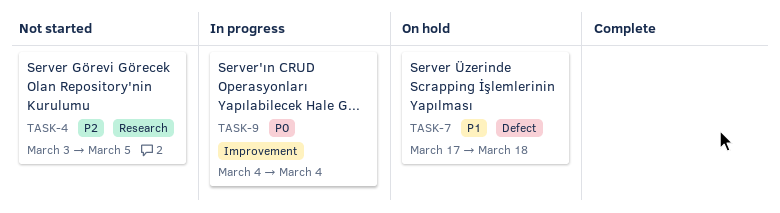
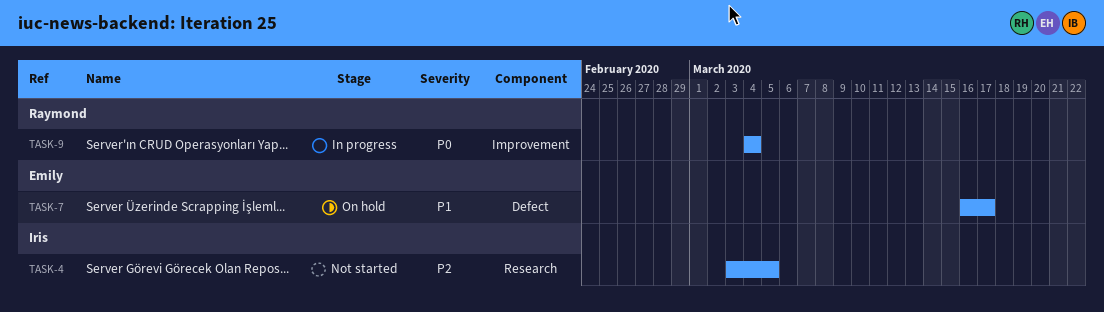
TASK-7, start: Mar 17 -> Mar 16
TASK-7, due: Mar 18 -> Mar 17

